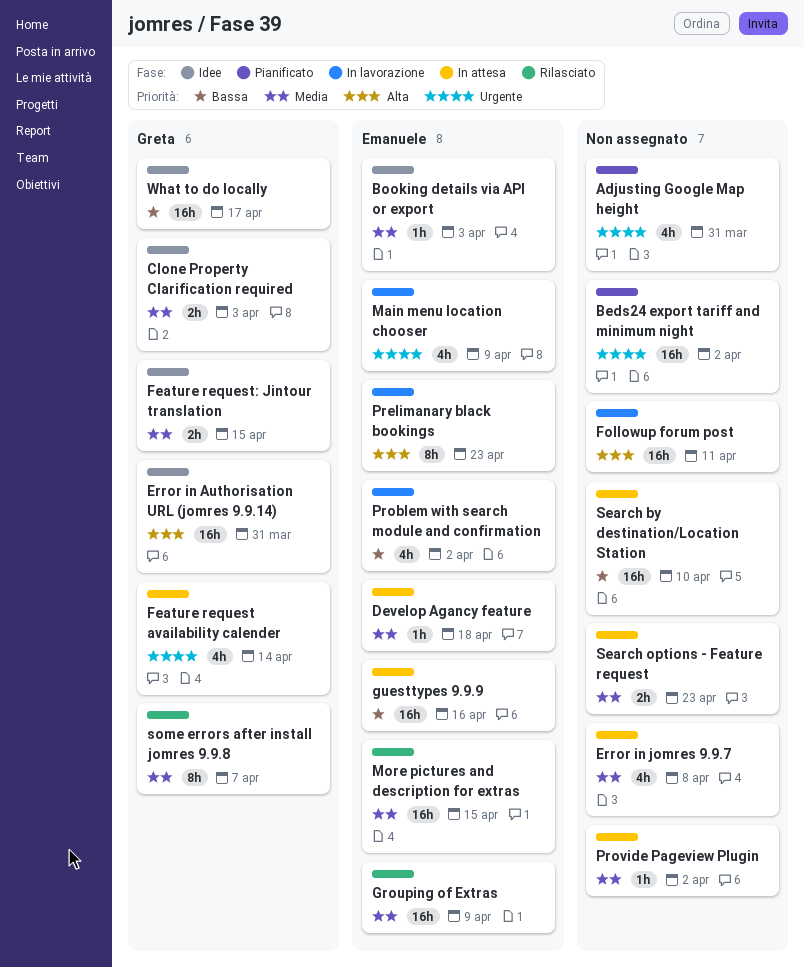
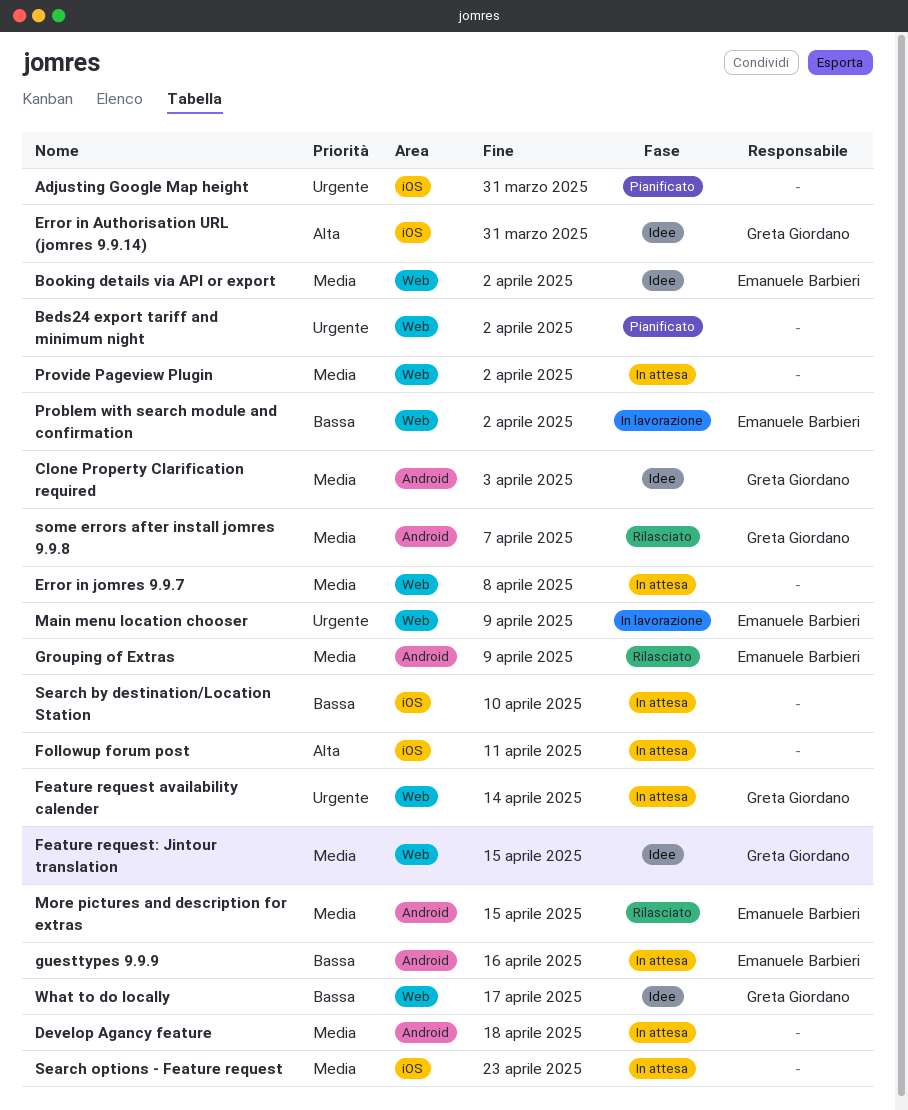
Booking details via API or export, due: Apr 3 -> Apr 2
Develop Agancy feature, owner: Emanuele Barbieri -> none
Followup forum post, status: In lavorazione -> In attesa
Prelimanary black bookings: present -> none

